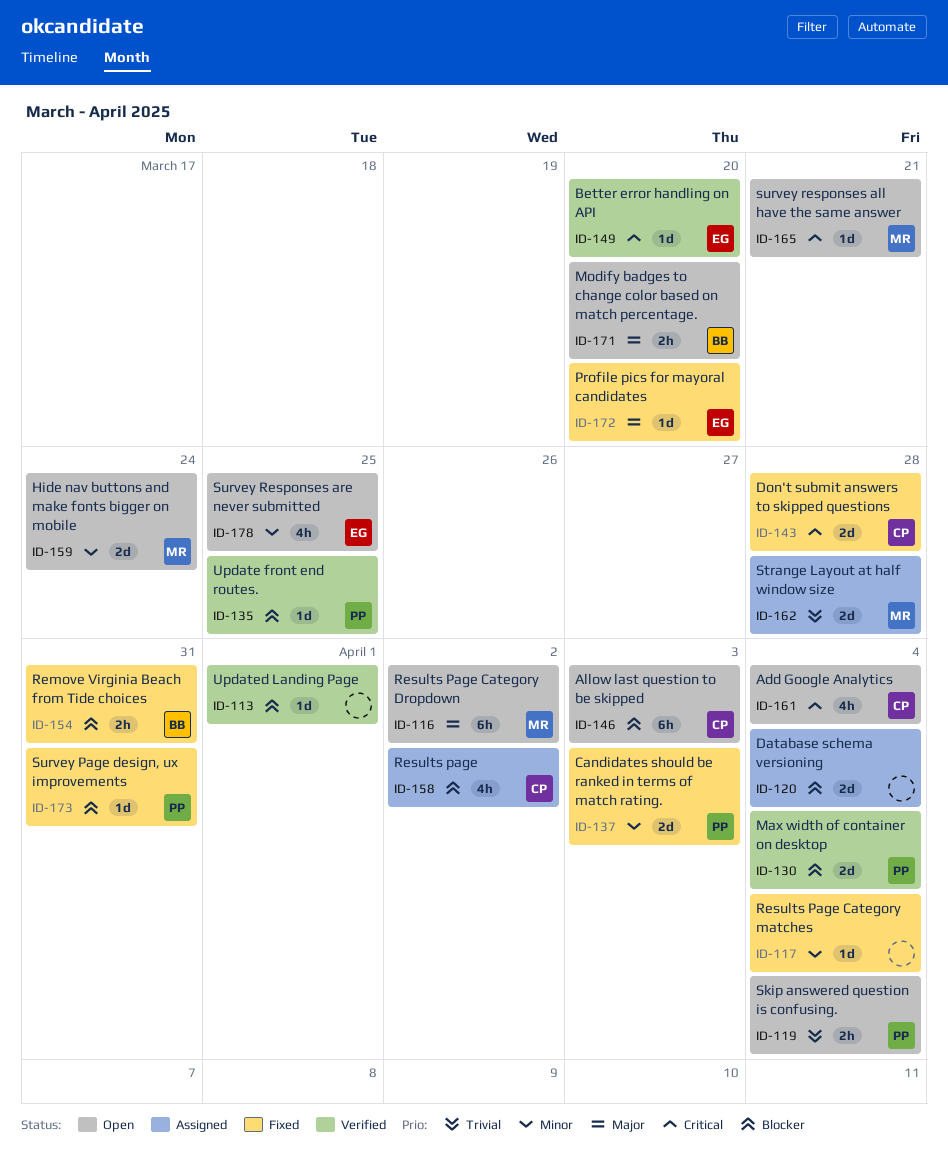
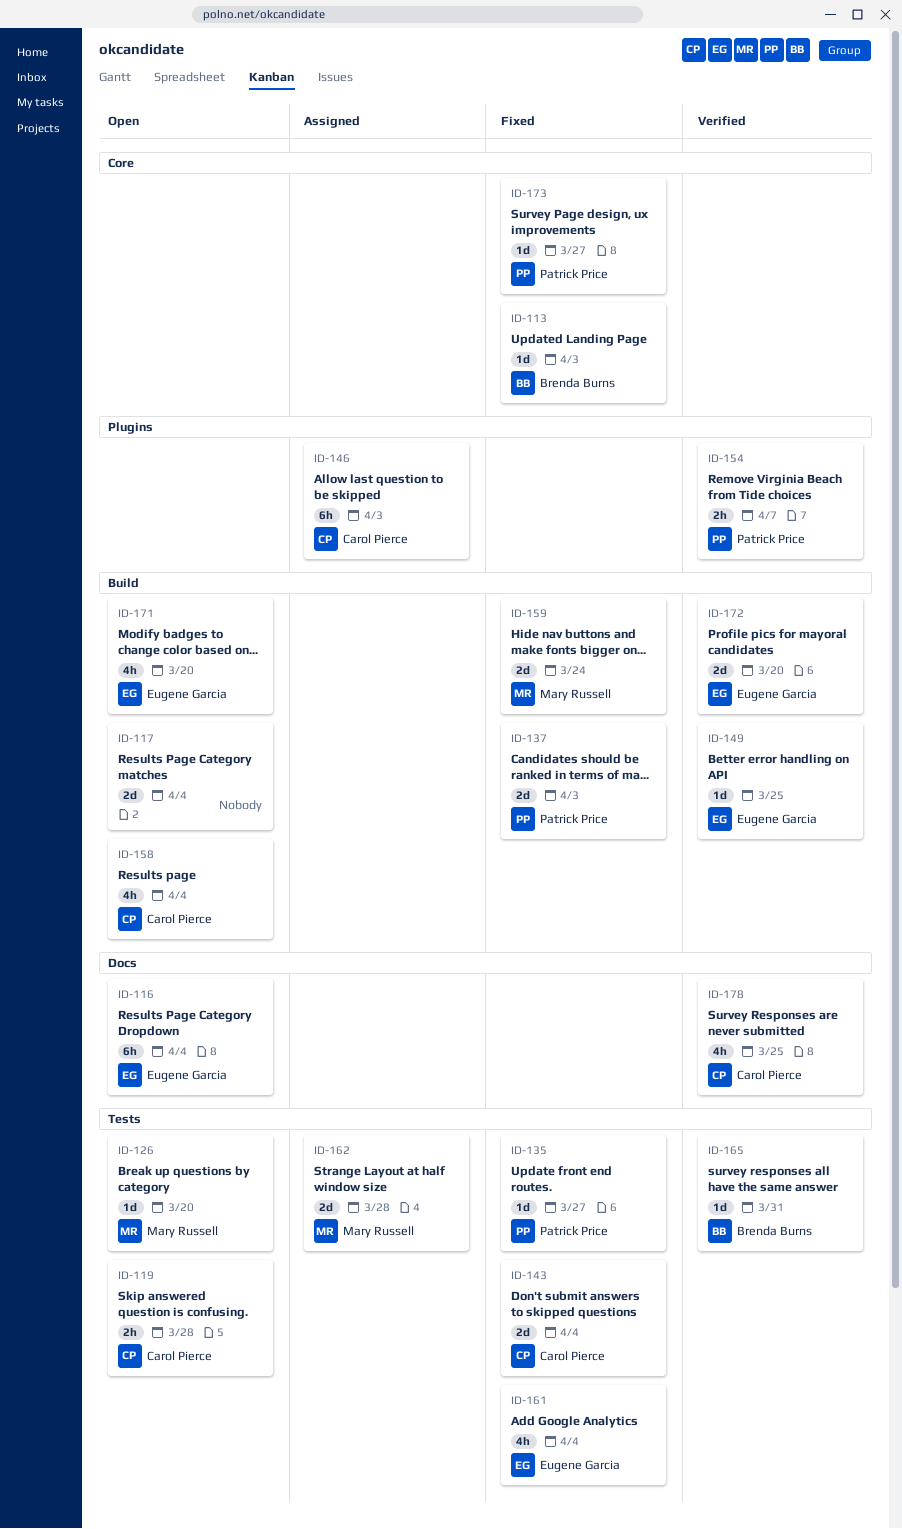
ID-113, status: Verified -> Fixed
ID-113, owner: none -> Brenda Burns
ID-113, due: Apr 1 -> Apr 3
ID-116, owner: Mary Russell -> Eugene Garcia
ID-116, due: Apr 2 -> Apr 4
ID-117, status: Fixed -> Open
ID-117, estimate: 1d -> 2d
ID-119, owner: Patrick Price -> Carol Pierce
ID-119, due: Apr 4 -> Mar 28
ID-120: present -> none
ID-126: none -> present
ID-130: present -> none
ID-135, status: Verified -> Fixed
ID-135, due: Mar 25 -> Mar 27
ID-143, due: Mar 28 -> Apr 4
ID-146, status: Open -> Assigned
ID-149, due: Mar 20 -> Mar 25
ID-154, status: Fixed -> Verified
ID-154, owner: Brenda Burns -> Patrick Price
ID-154, due: Mar 31 -> Apr 7
ID-158, status: Assigned -> Open
ID-158, due: Apr 2 -> Apr 4
ID-159, status: Open -> Fixed
ID-161, status: Open -> Fixed
ID-161, owner: Carol Pierce -> Eugene Garcia
ID-165, status: Open -> Verified
ID-165, owner: Mary Russell -> Brenda Burns
ID-165, due: Mar 21 -> Mar 31
ID-171, owner: Brenda Burns -> Eugene Garcia
ID-171, estimate: 2h -> 4h
ID-172, status: Fixed -> Verified
ID-172, estimate: 1d -> 2d
ID-173, due: Mar 31 -> Mar 27
ID-178, status: Open -> Verified
ID-178, owner: Eugene Garcia -> Carol Pierce

